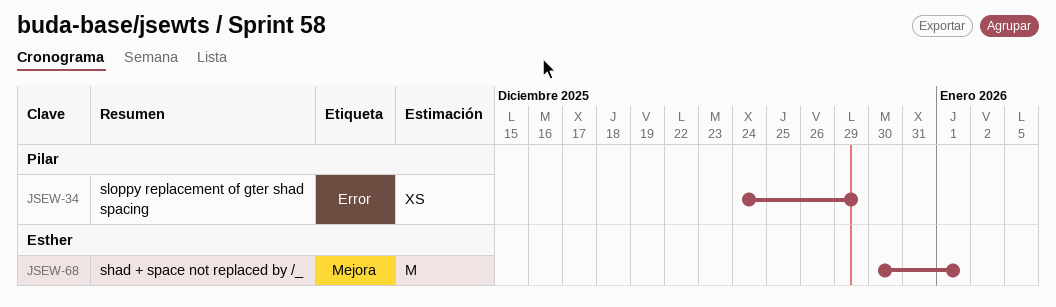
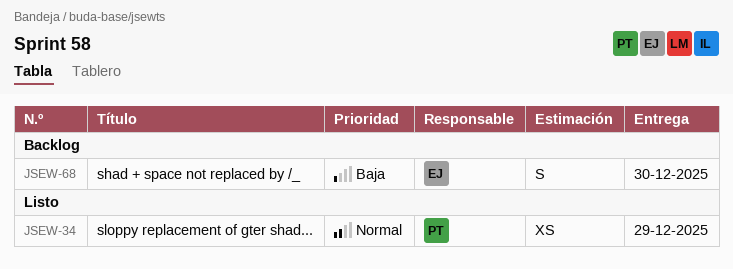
JSEW-68, estimate: M -> S
JSEW-68, due: Jan 1 -> Dec 30

